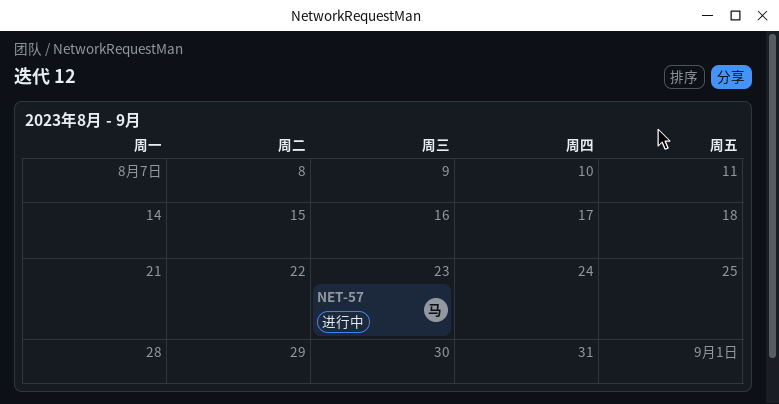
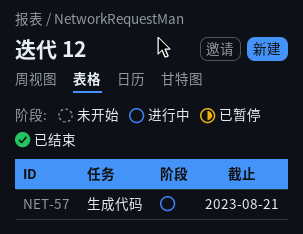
NET-57, due: Aug 23 -> Aug 21

